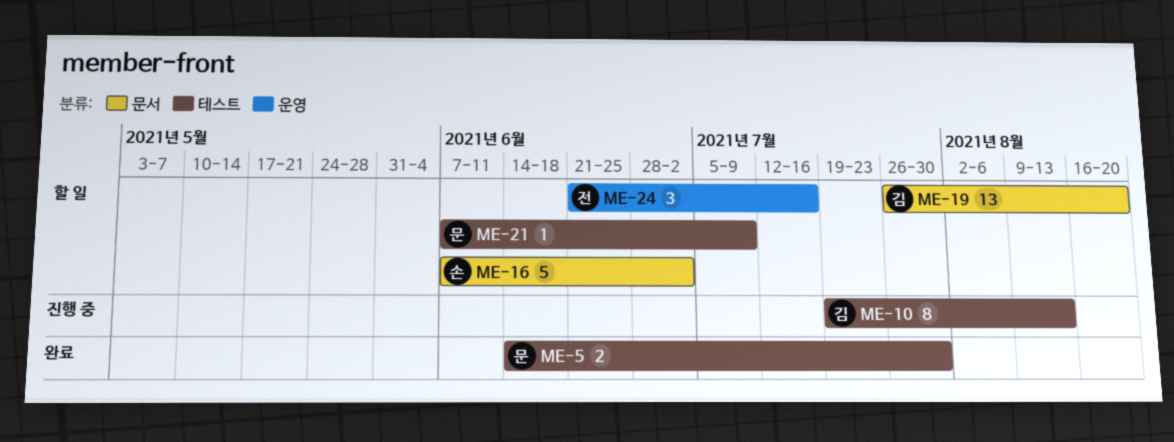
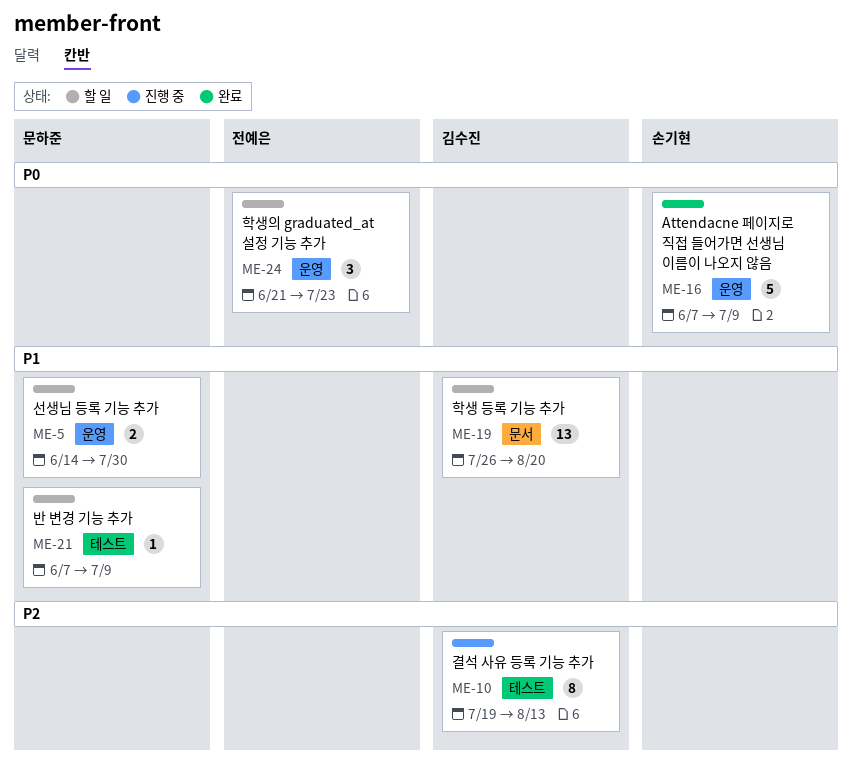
ME-5, status: 완료 -> 할 일
ME-5, label: 테스트 -> 운영
ME-16, status: 할 일 -> 완료
ME-16, label: 문서 -> 운영
ME-16, due: Jul 2 -> Jul 9
ME-24, due: Jul 16 -> Jul 23

